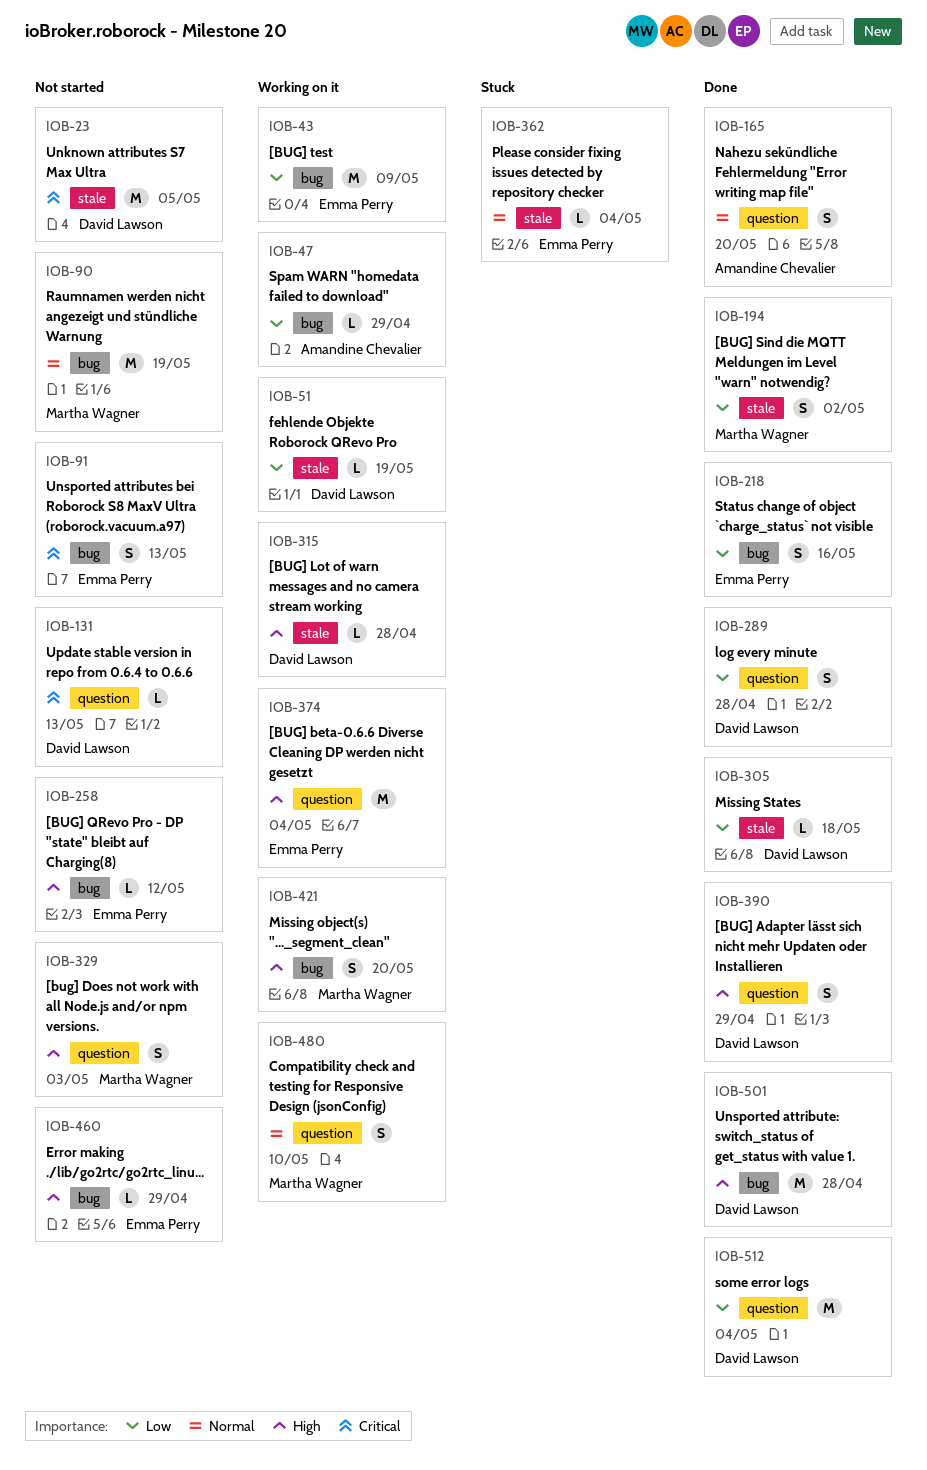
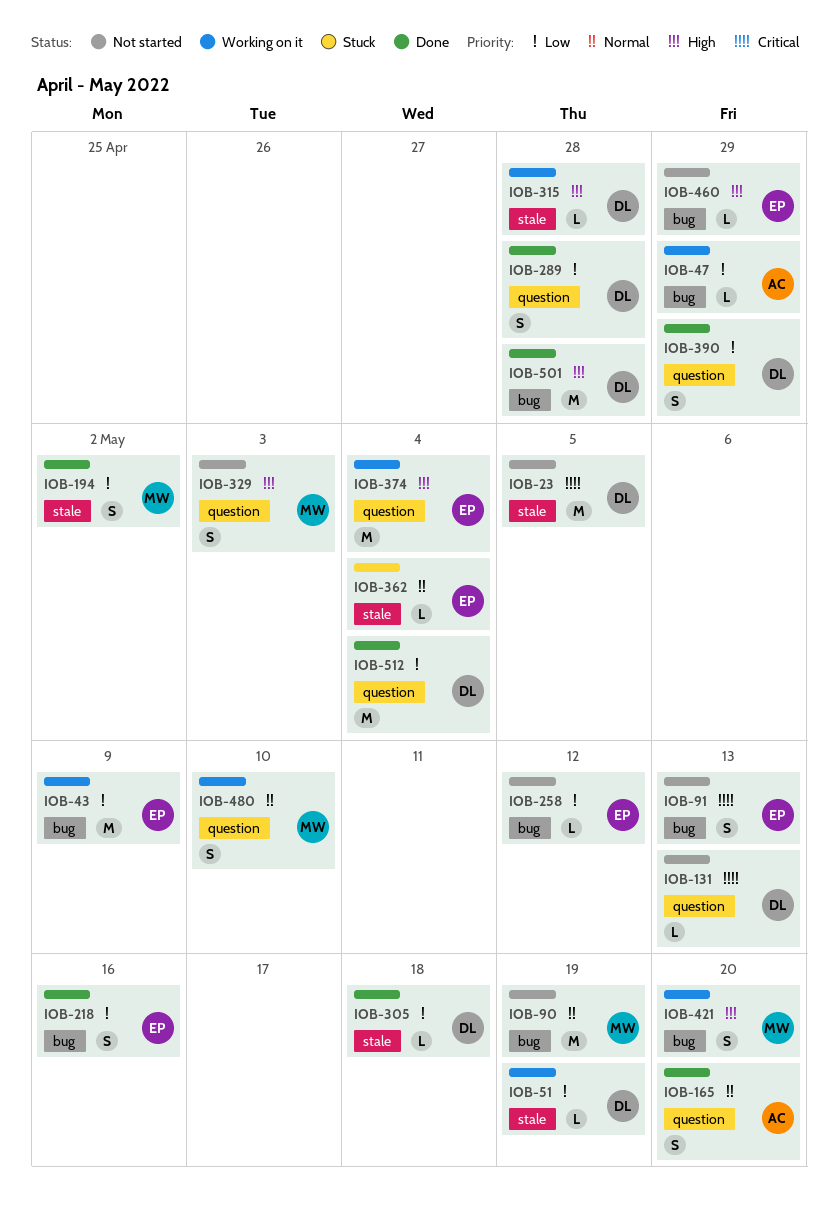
IOB-258, priority: High -> Low
IOB-390, priority: High -> Low

